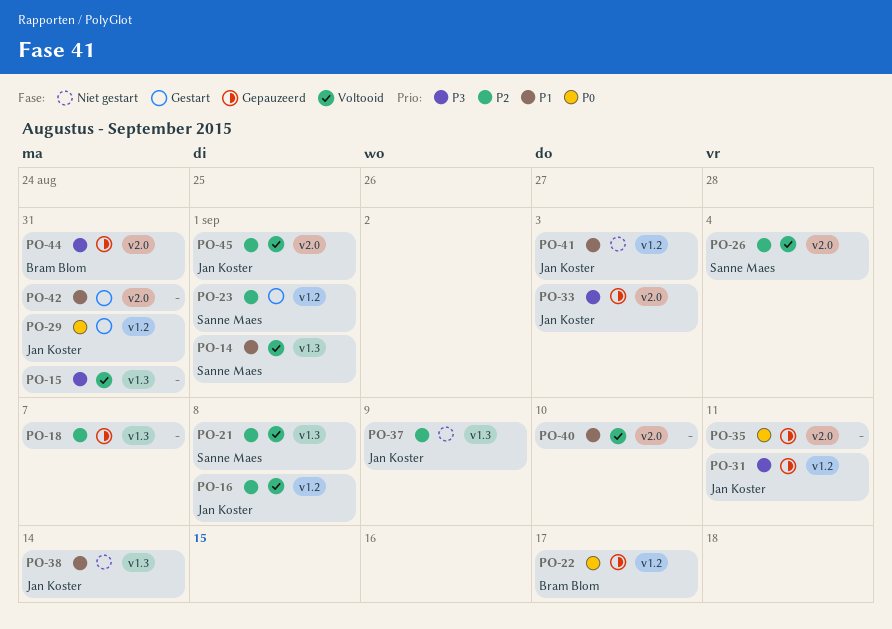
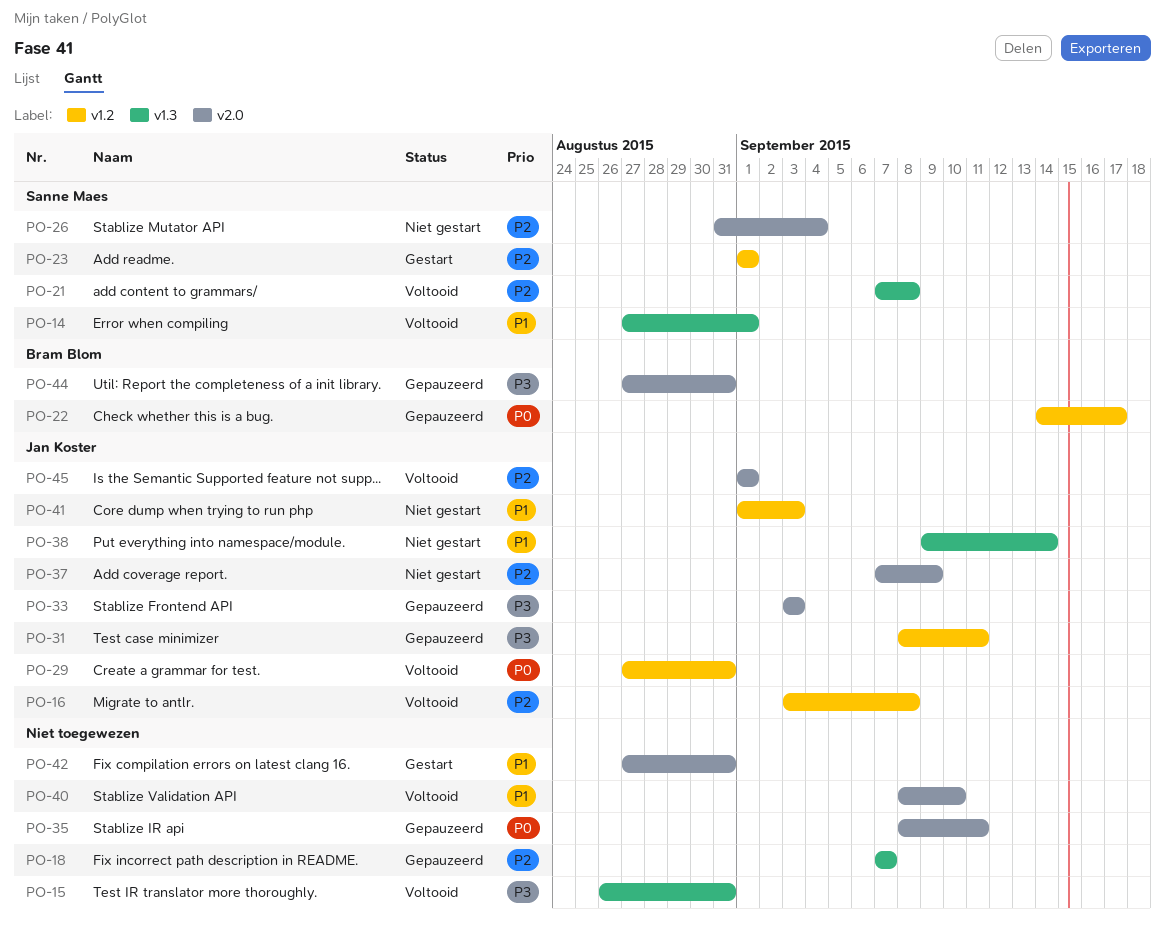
PO-26, status: Voltooid -> Niet gestart
PO-29, status: Gestart -> Voltooid
PO-37, label: v1.3 -> v2.0

